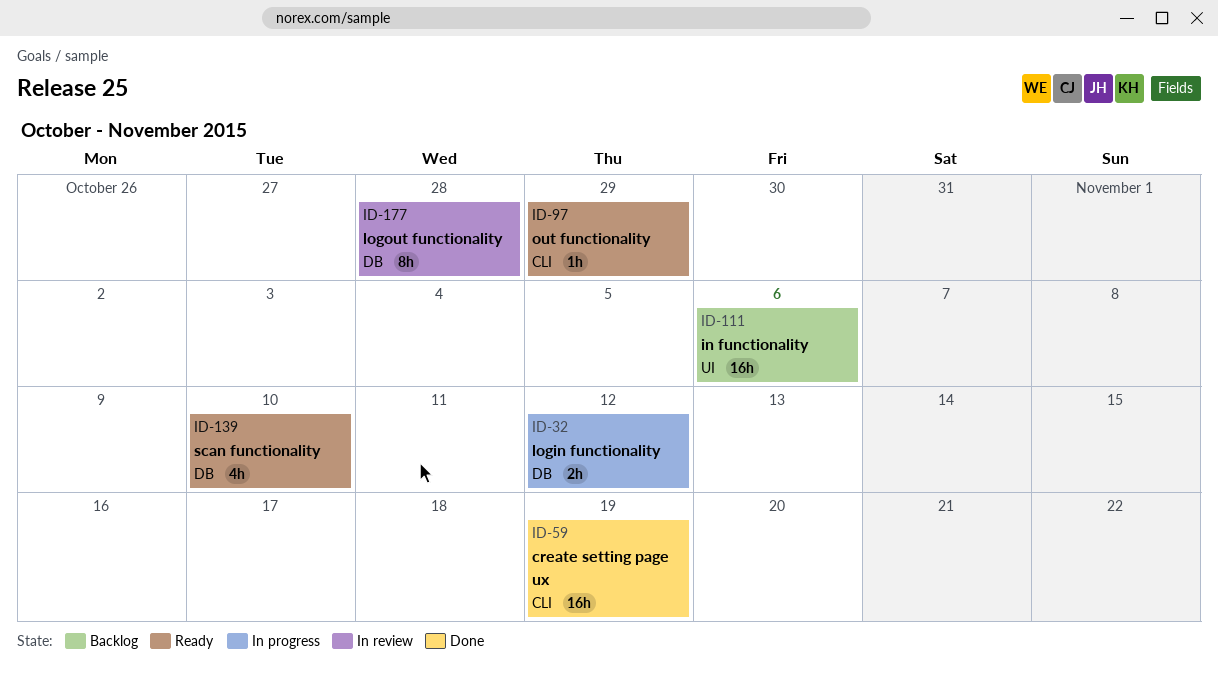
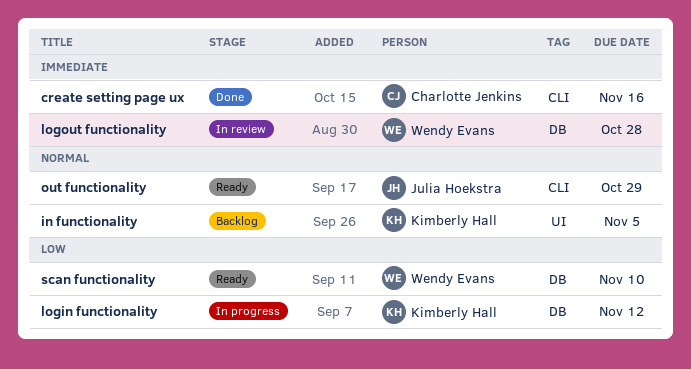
create setting page ux, due: Nov 19 -> Nov 16
in functionality, due: Nov 6 -> Nov 5

